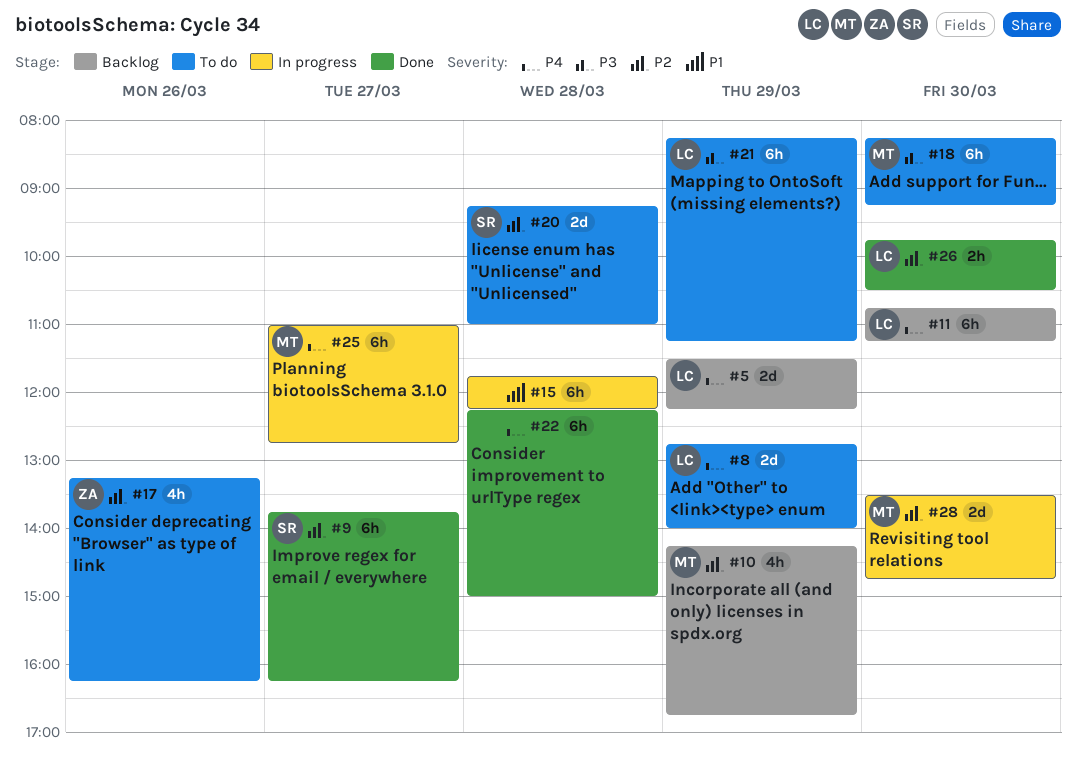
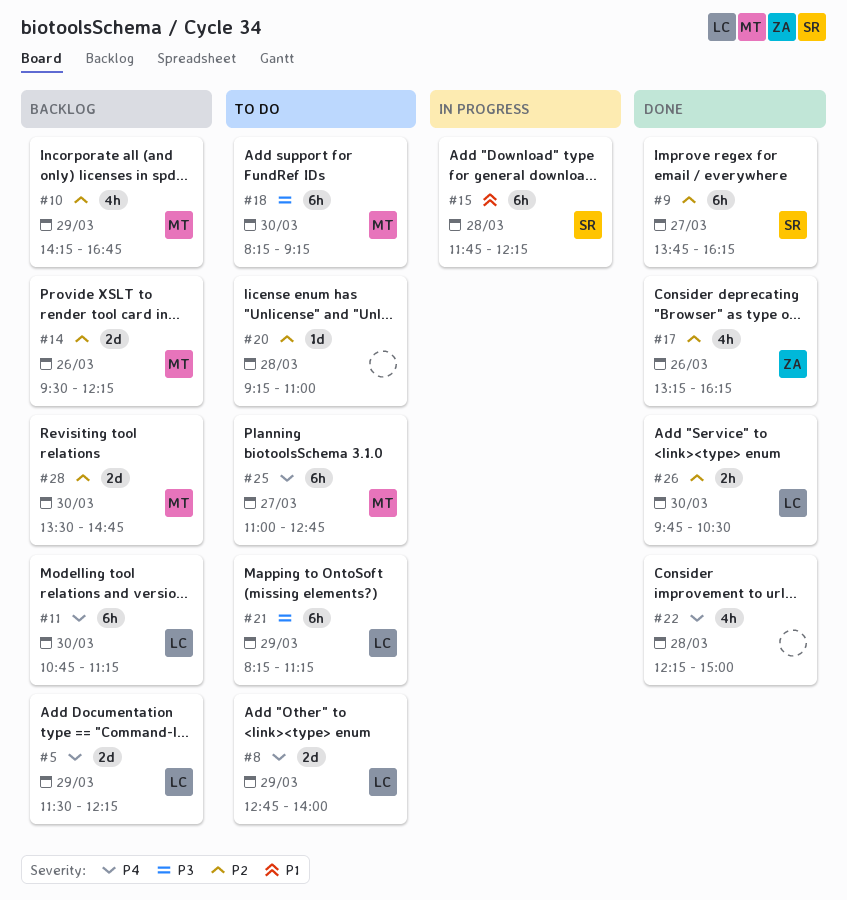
#14: none -> present
#15, owner: none -> SR
#17, status: To do -> Done
#20, owner: SR -> none
#20, estimate: 2d -> 1d
#22, estimate: 6h -> 4h
#25, status: In progress -> To do
#28, status: In progress -> Backlog

